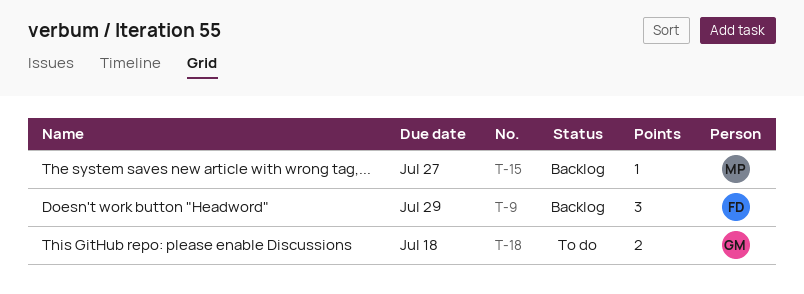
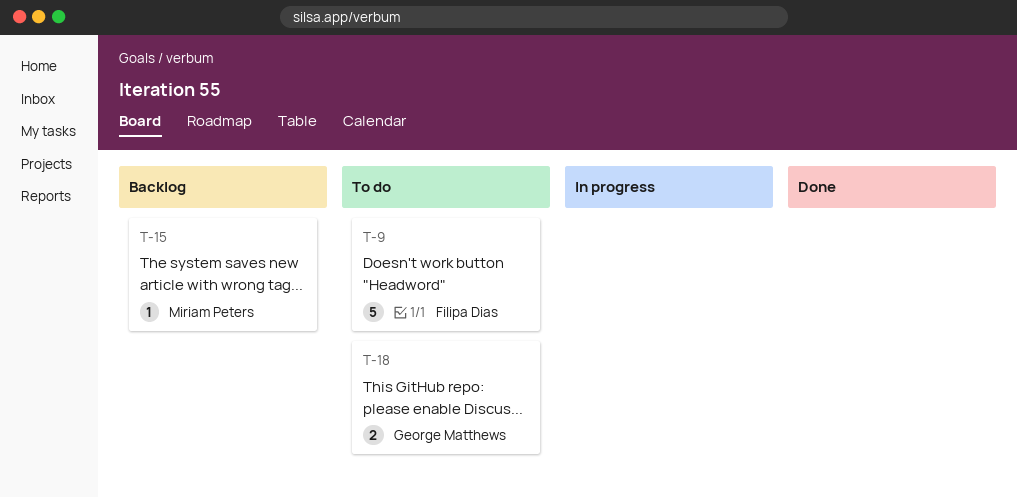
T-9, status: Backlog -> To do
T-9, estimate: 3 -> 5

